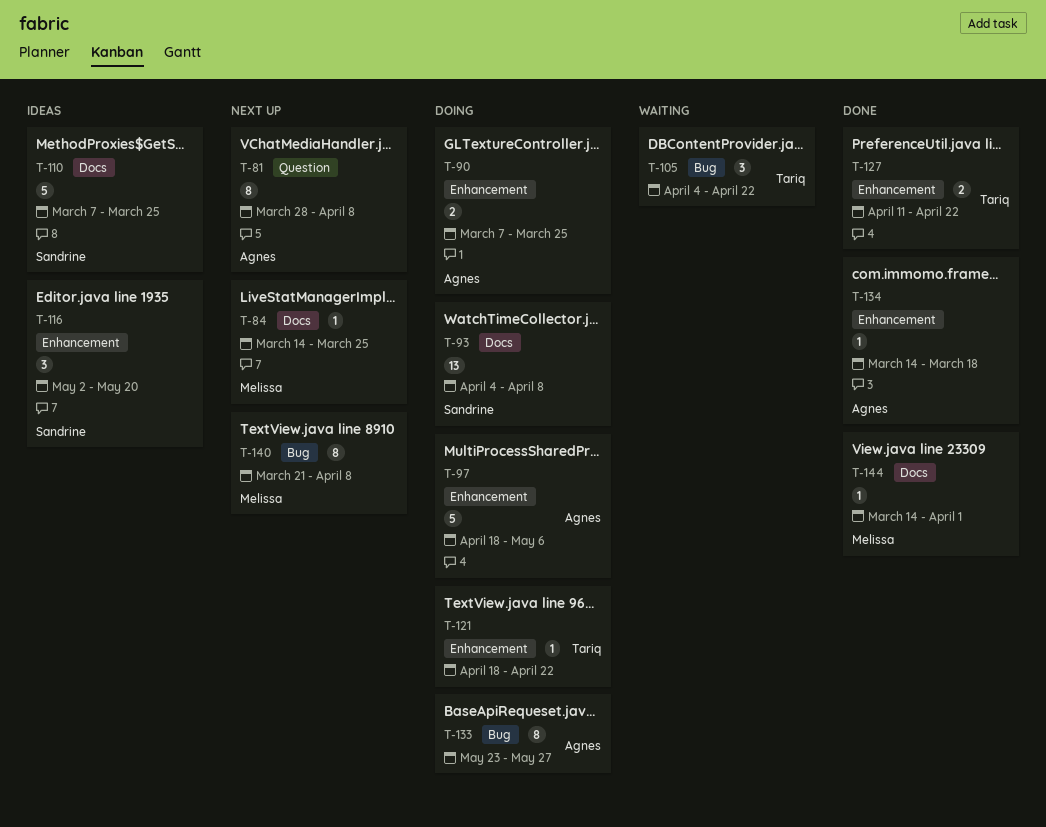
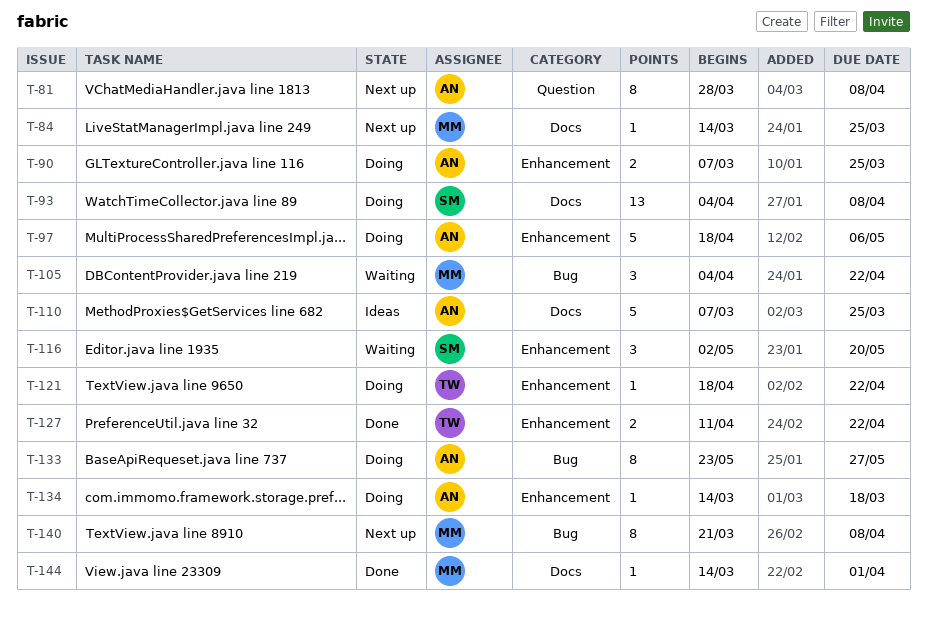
T-105, owner: Tariq -> Melissa
T-110, owner: Sandrine -> Agnes
T-116, status: Ideas -> Waiting
T-134, status: Done -> Doing

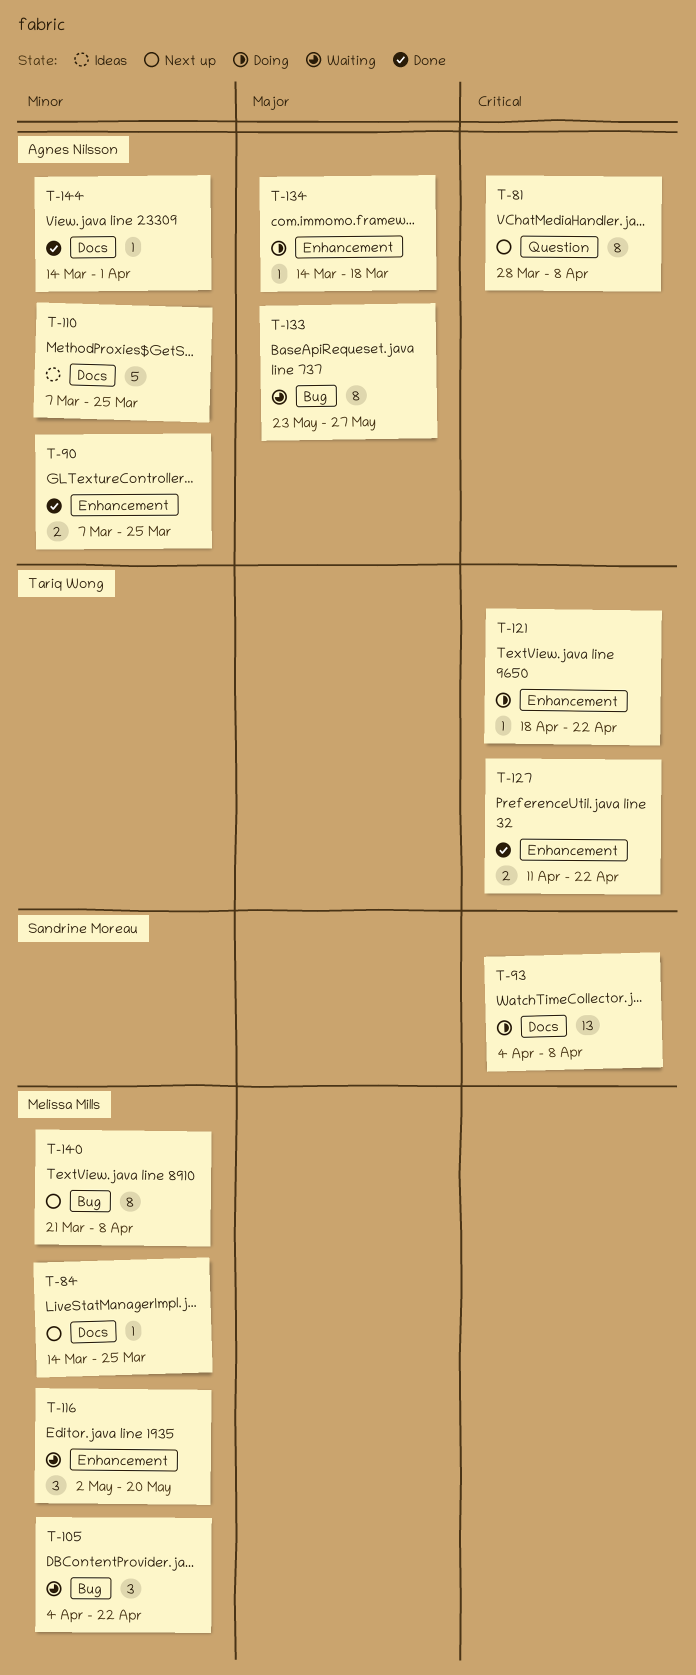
T-90, status: Doing -> Done
T-97: present -> none
T-116, owner: Sandrine Moreau -> Melissa Mills
T-133, status: Doing -> Waiting
T-144, owner: Melissa Mills -> Agnes Nilsson

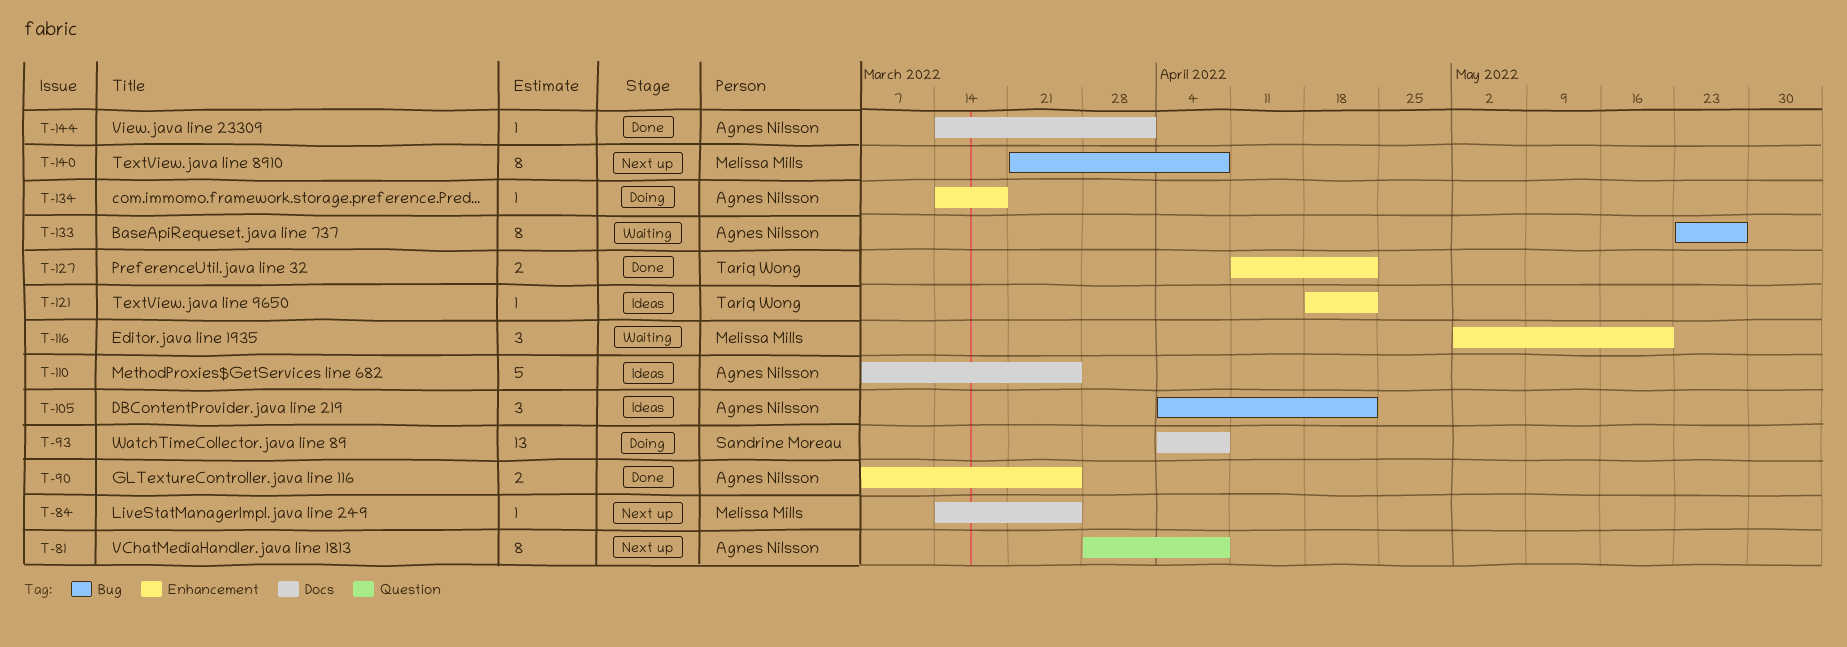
T-105, status: Waiting -> Ideas
T-105, owner: Melissa Mills -> Agnes Nilsson
T-121, status: Doing -> Ideas

